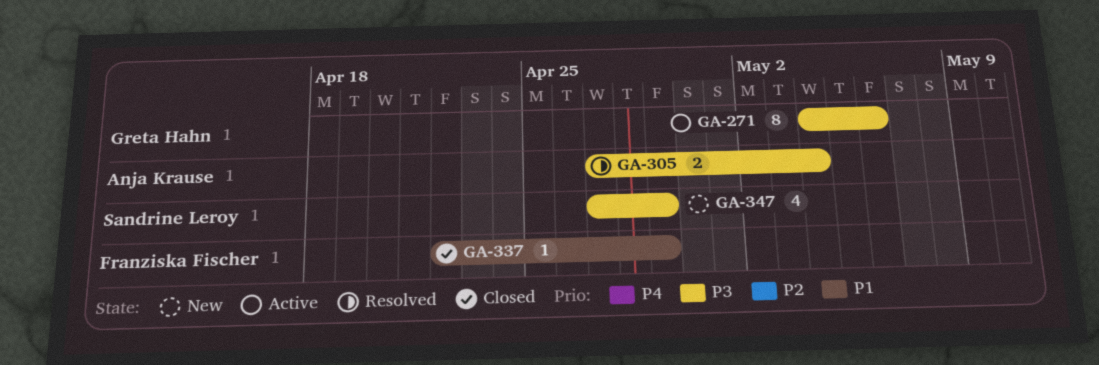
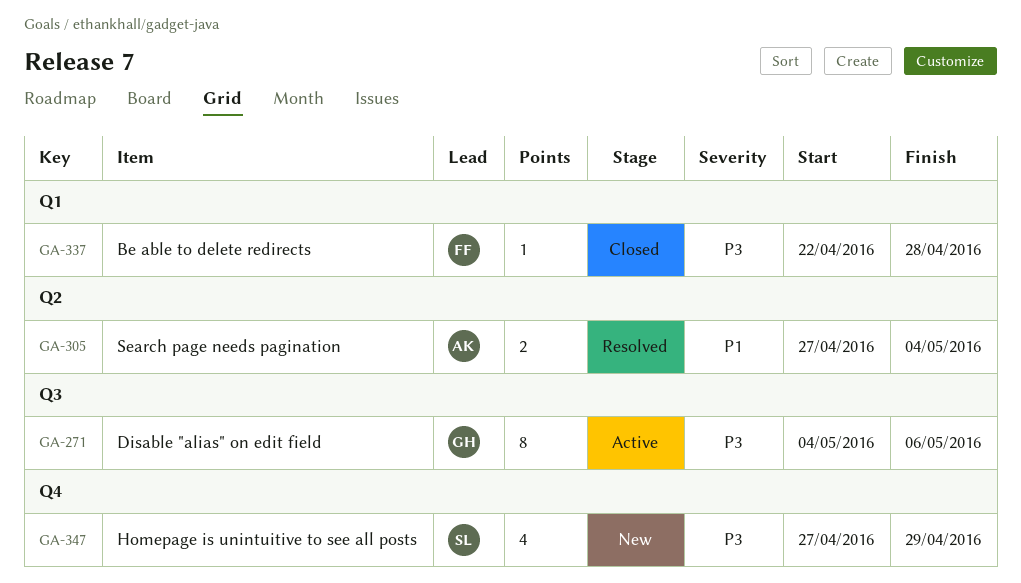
GA-305, priority: P3 -> P1
GA-337, priority: P1 -> P3
GA-337, due: Apr 29 -> Apr 28

